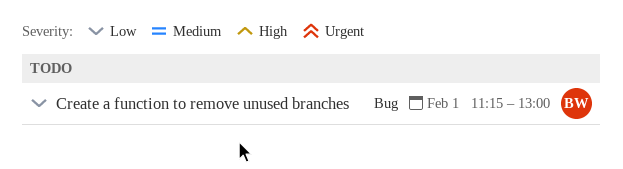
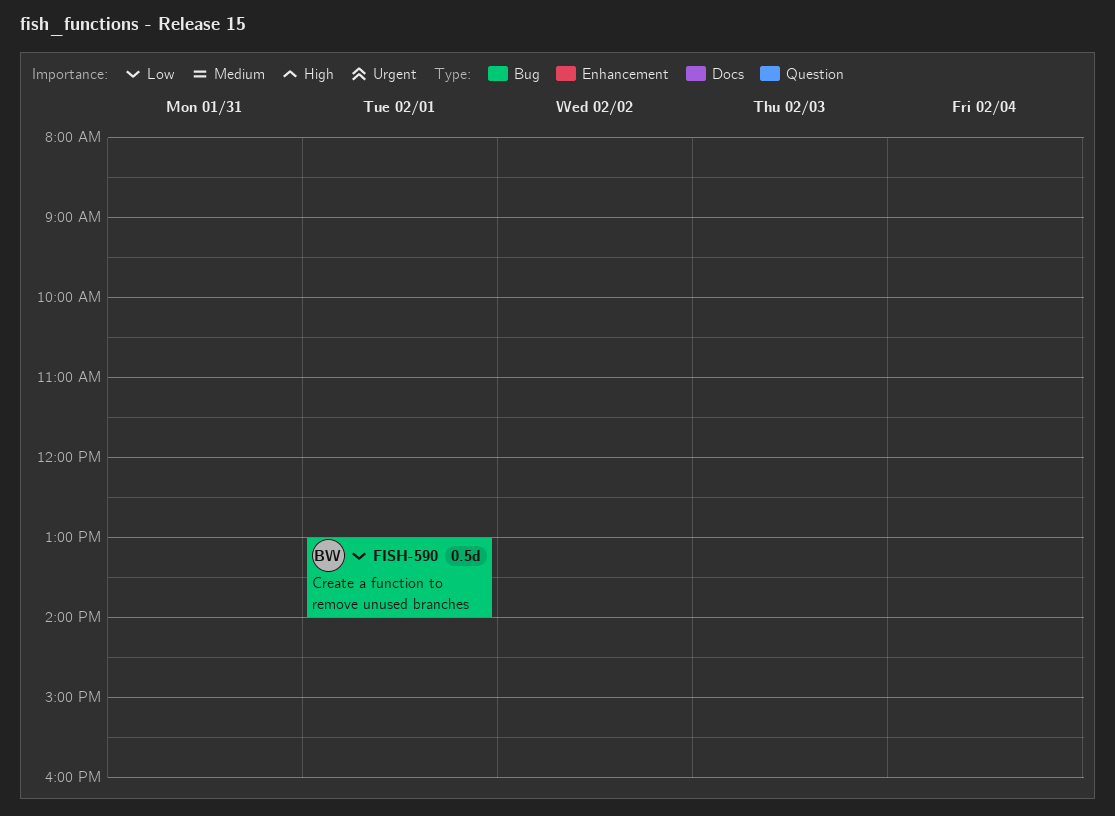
Create a function to remove unused branches, begins: 11:15 -> 13:00
Create a function to remove unused branches, ends: 13:00 -> 14:00

